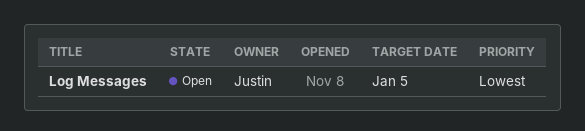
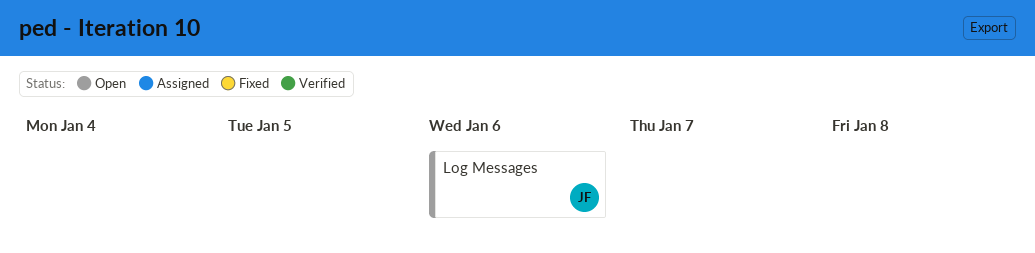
Log Messages, due: Jan 5 -> Jan 6

